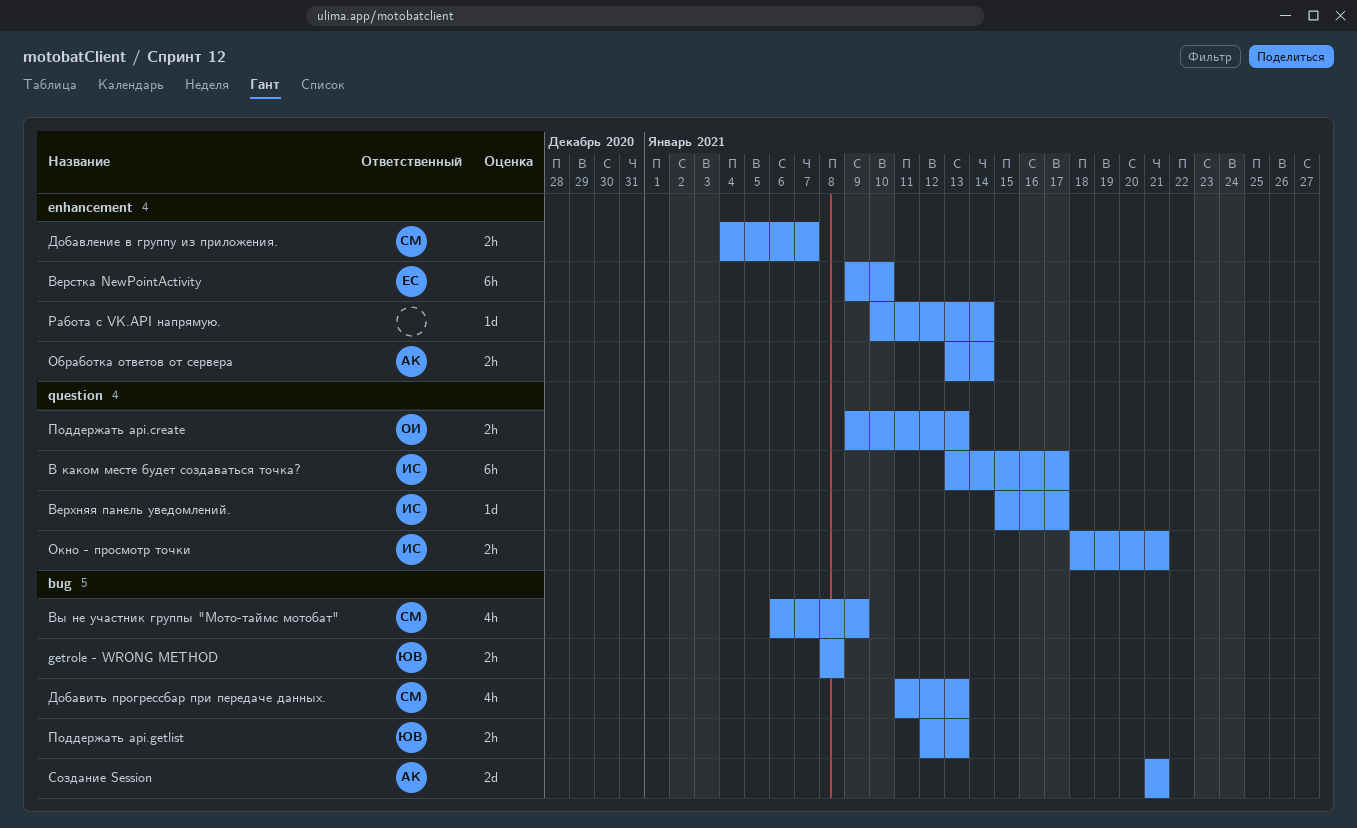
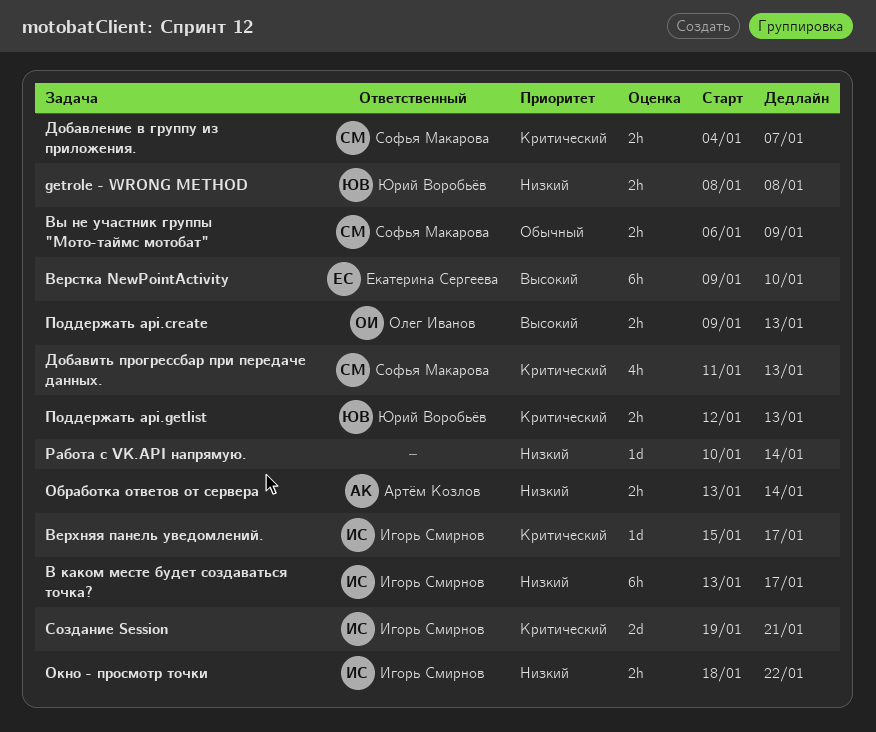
Вы не участник группы "Мото-таймс мотобат", estimate: 4h -> 2h
Окно - просмотр точки, due: Jan 21 -> Jan 22
Создание Session, owner: Артём Козлов -> Игорь Смирнов
Создание Session, start: Jan 21 -> Jan 19

